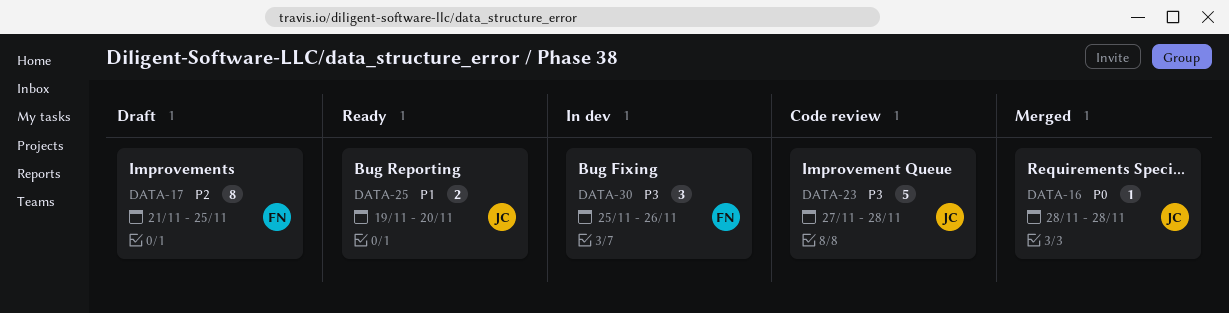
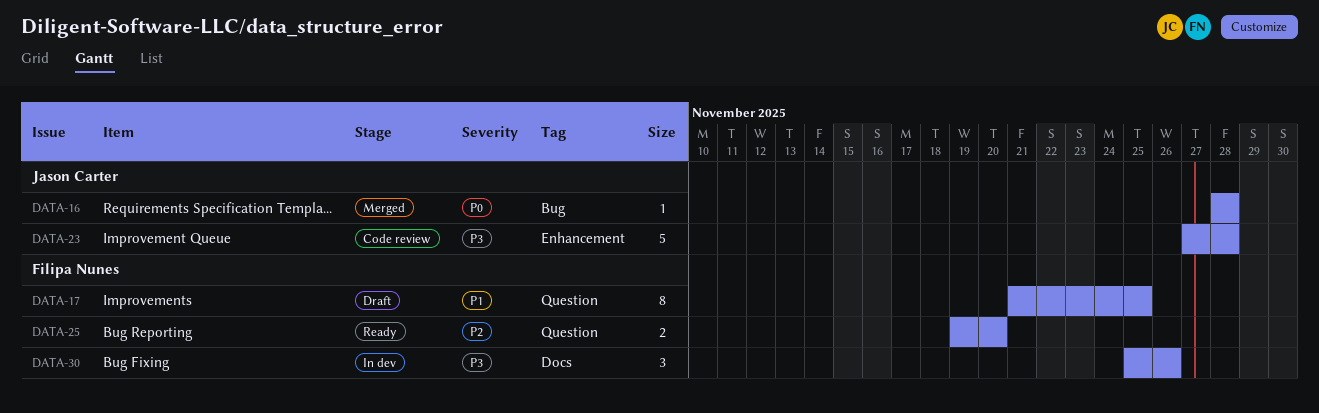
DATA-17, priority: P2 -> P1
DATA-25, owner: Jason Carter -> Filipa Nunes
DATA-25, priority: P1 -> P2

